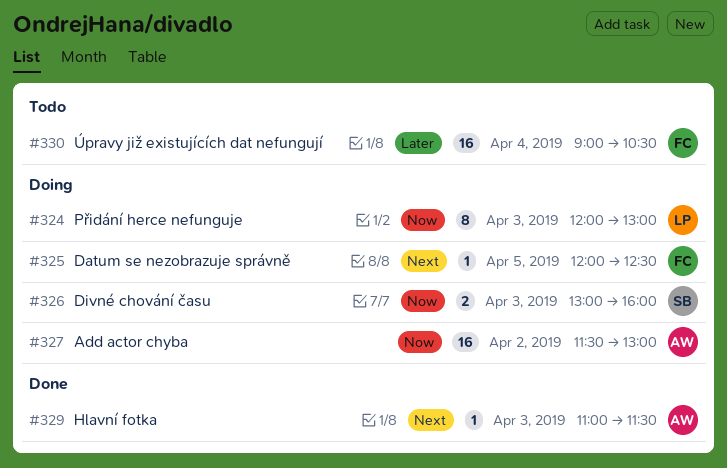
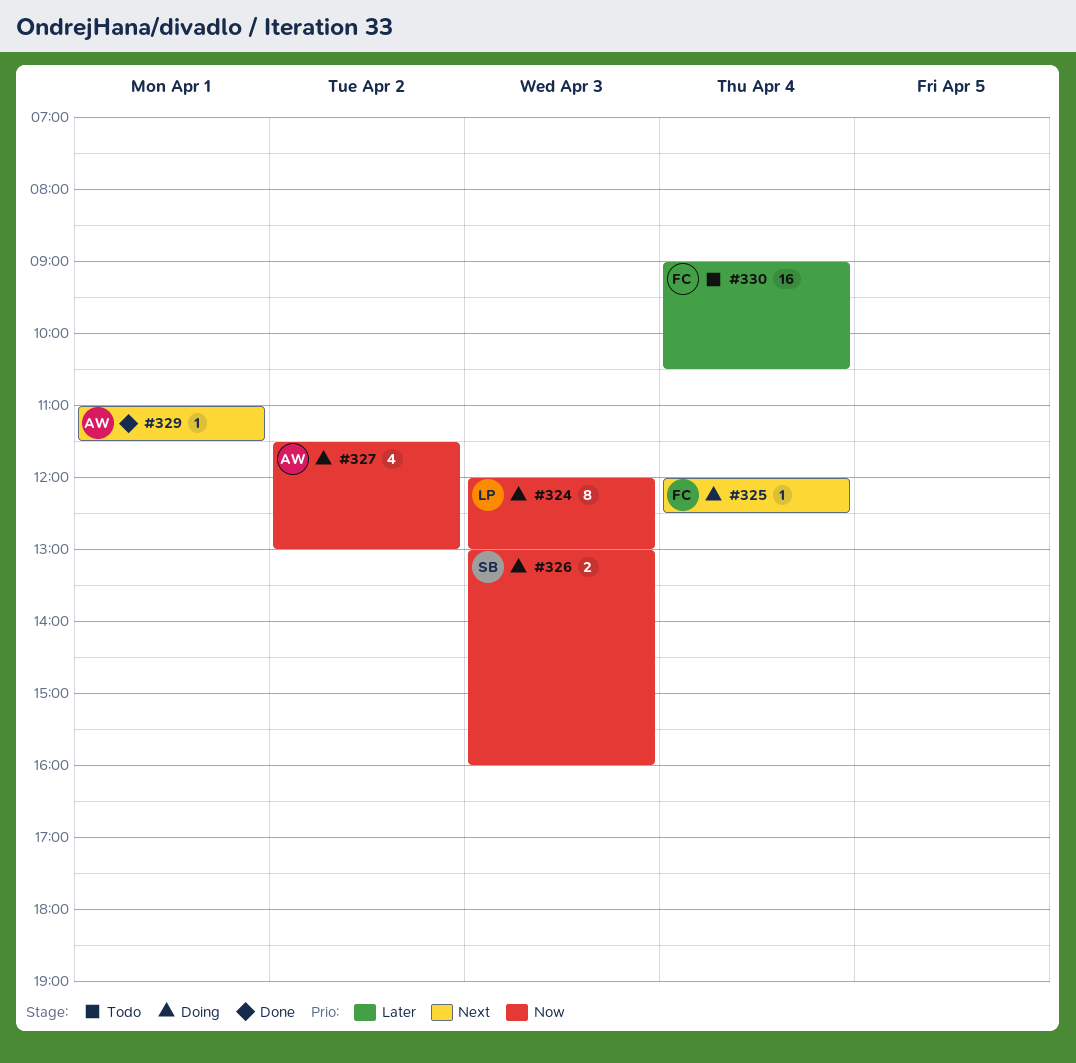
#325, day: Apr 5 -> Apr 4
#327, estimate: 16 -> 4
#329, day: Apr 3 -> Apr 1

